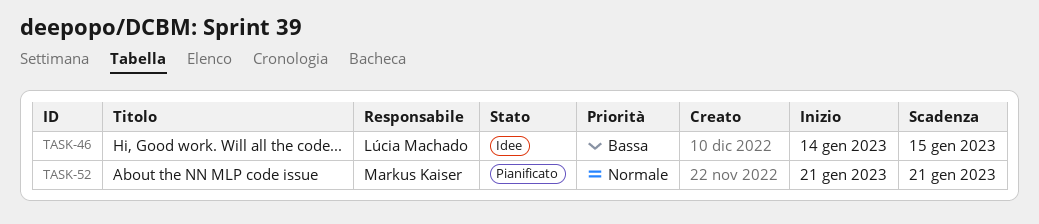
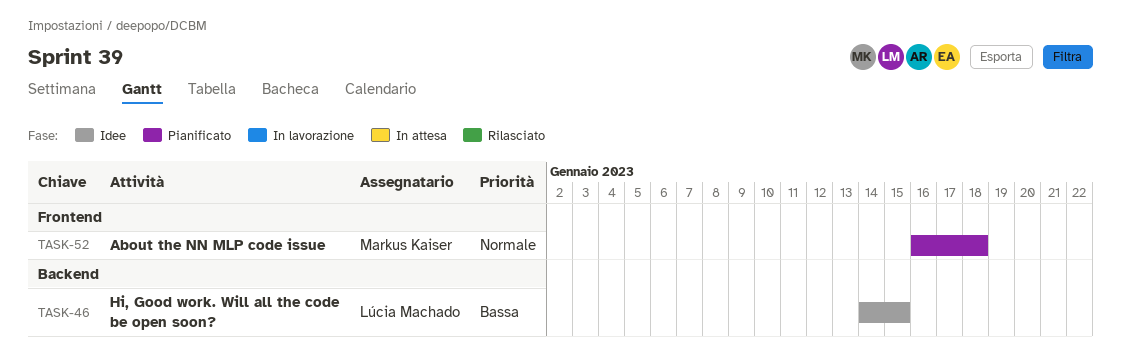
TASK-52, start: Jan 21 -> Jan 16
TASK-52, due: Jan 21 -> Jan 18

